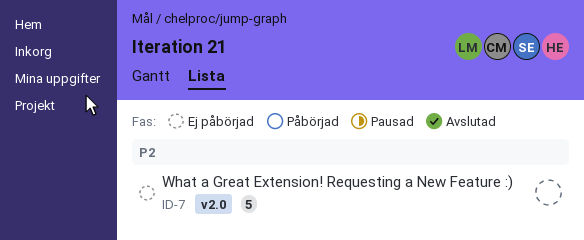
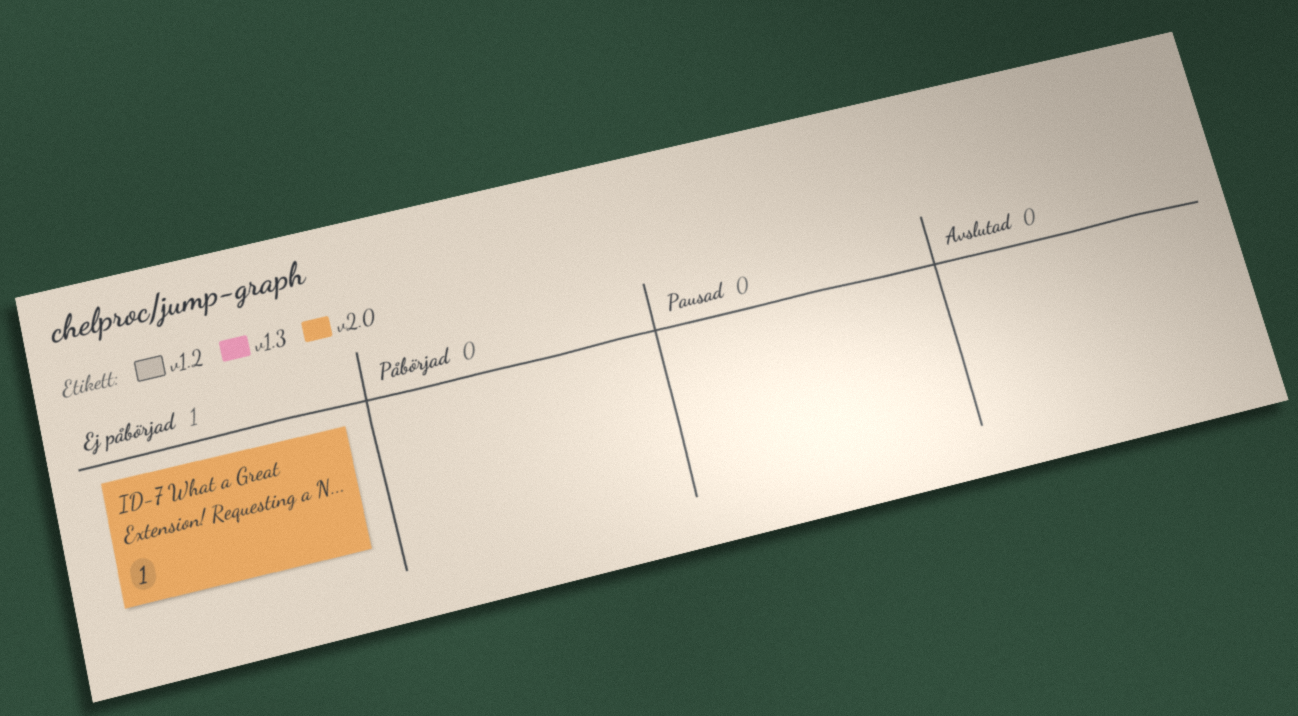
ID-7, estimate: 5 -> 1

